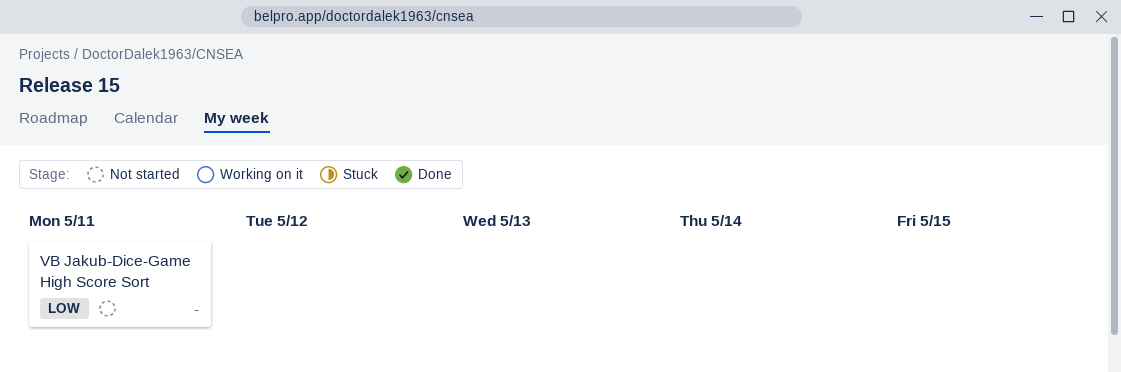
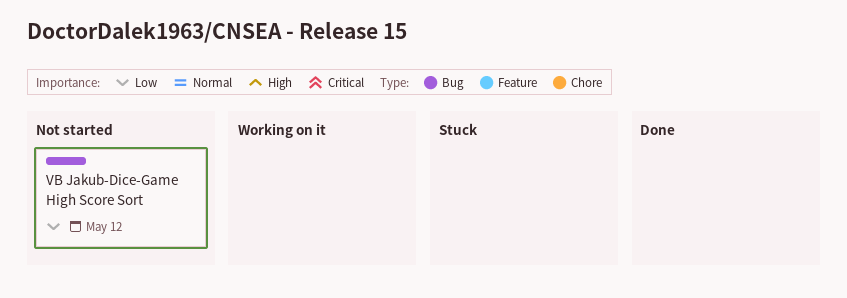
VB Jakub-Dice-Game High Score Sort, due: May 11 -> May 12

